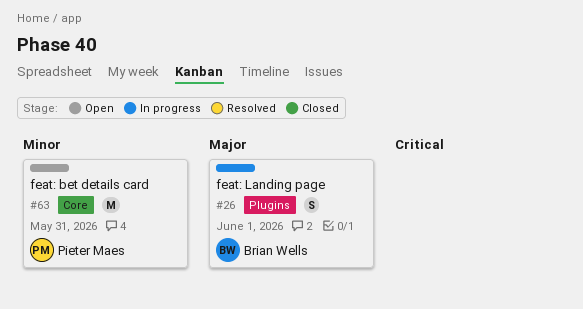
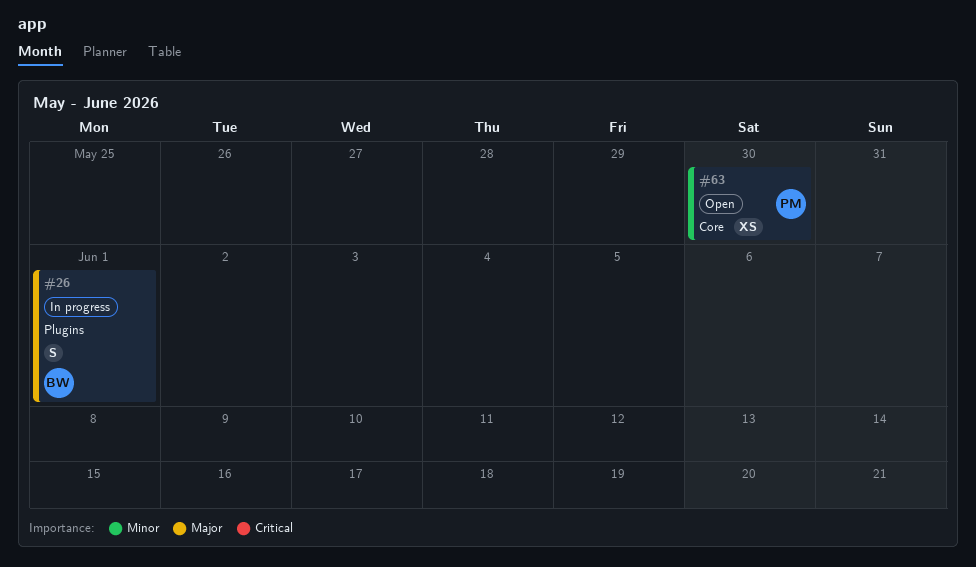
#63, estimate: M -> XS
#63, due: May 31 -> May 30

